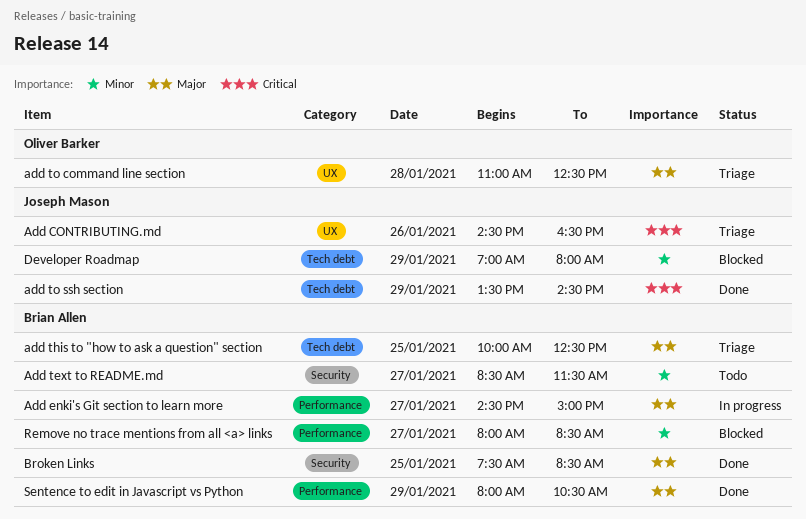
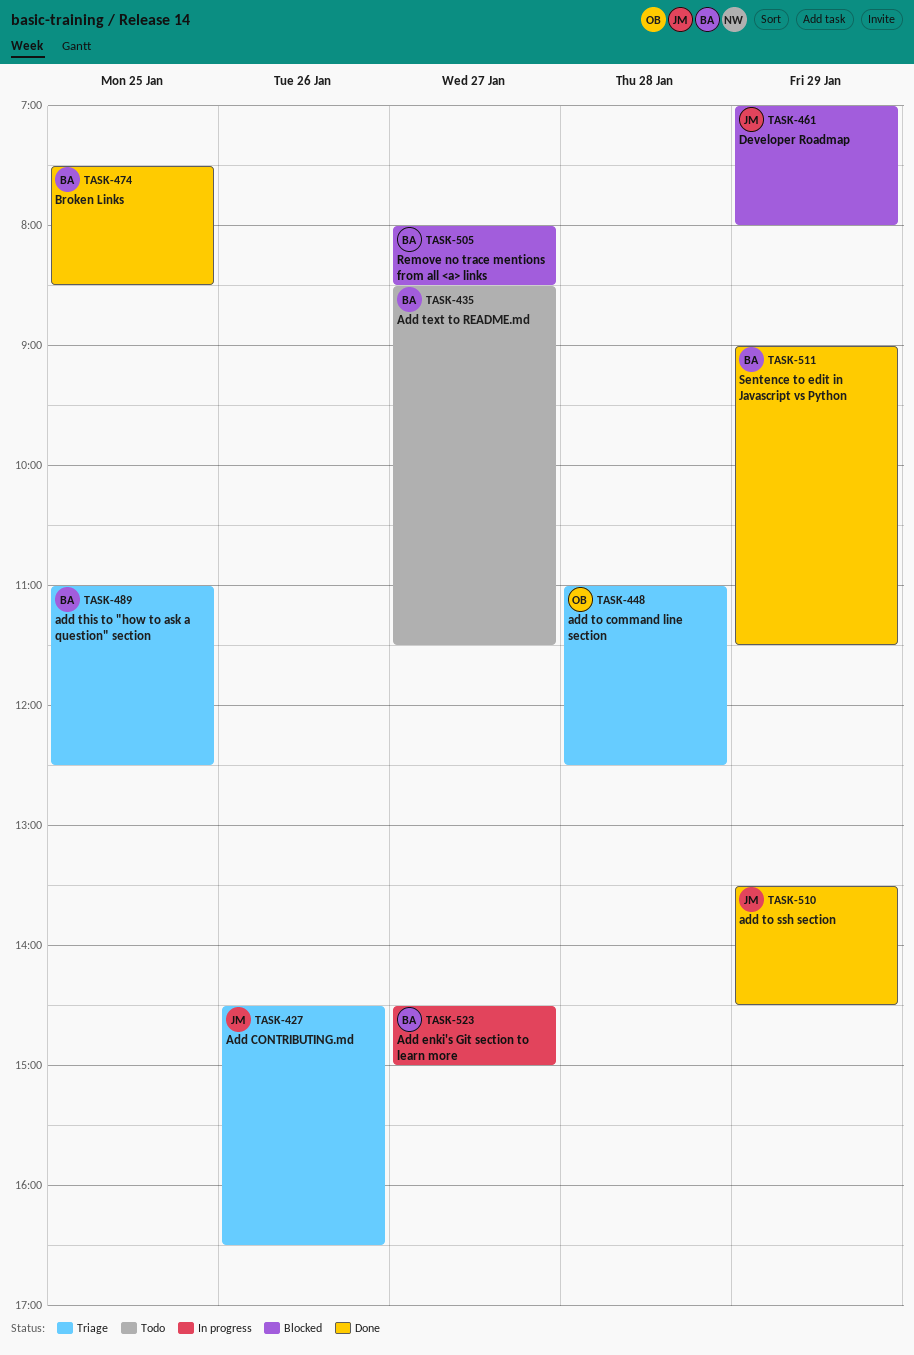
add this to "how to ask a question" section, begins: 10:00 -> 11:00
Sentence to edit in Javascript vs Python, begins: 08:00 -> 09:00
Sentence to edit in Javascript vs Python, ends: 10:30 -> 11:30

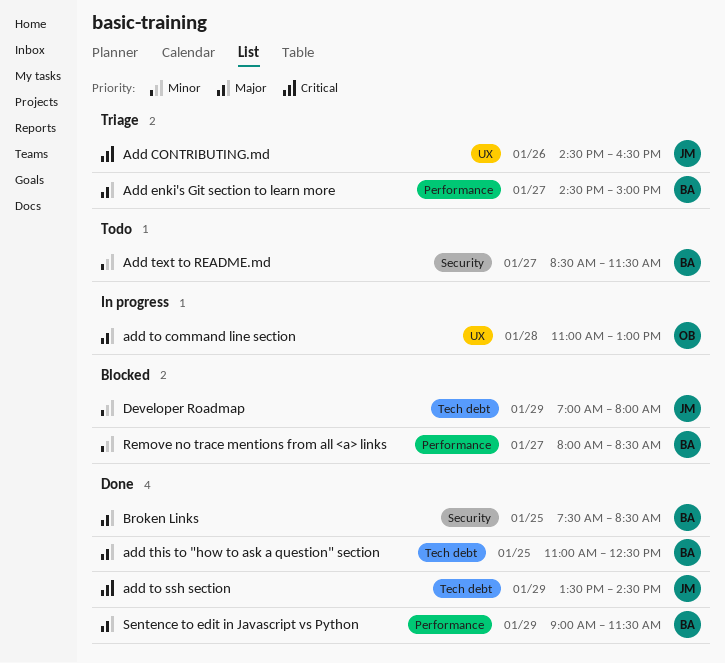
Add enki's Git section to learn more, status: In progress -> Triage
add this to "how to ask a question" section, status: Triage -> Done
add to command line section, status: Triage -> In progress
add to command line section, ends: 12:30 -> 13:00

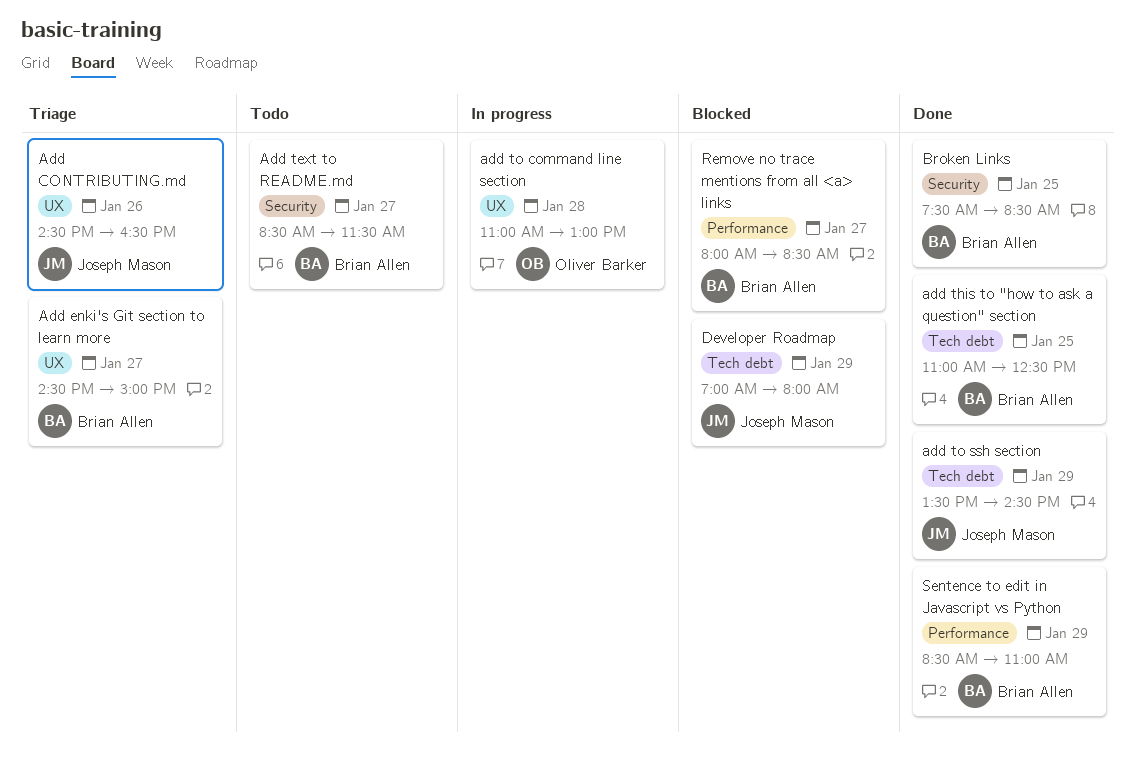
Add enki's Git section to learn more, label: Performance -> UX
Sentence to edit in Javascript vs Python, begins: 09:00 -> 08:30
Sentence to edit in Javascript vs Python, ends: 11:30 -> 11:00

